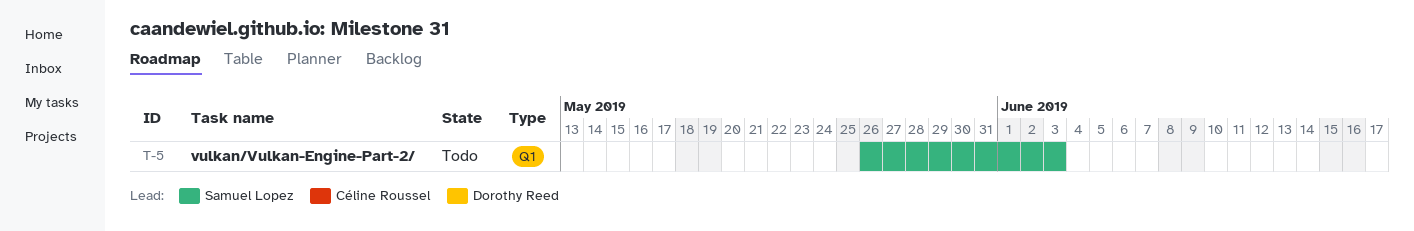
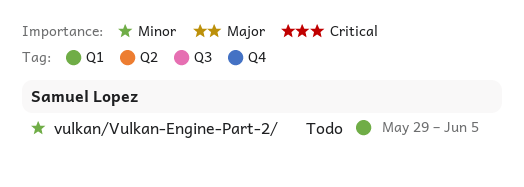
vulkan/Vulkan-Engine-Part-2/, start: May 26 -> May 29
vulkan/Vulkan-Engine-Part-2/, due: Jun 3 -> Jun 5

